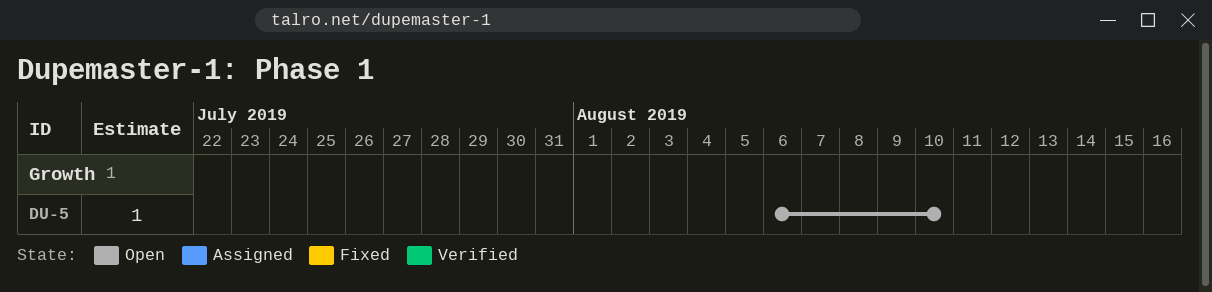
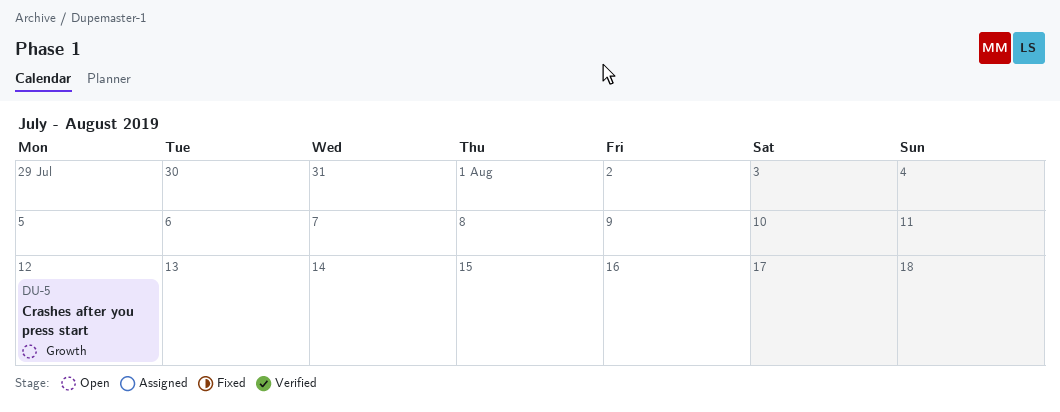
DU-5, due: Aug 10 -> Aug 12

